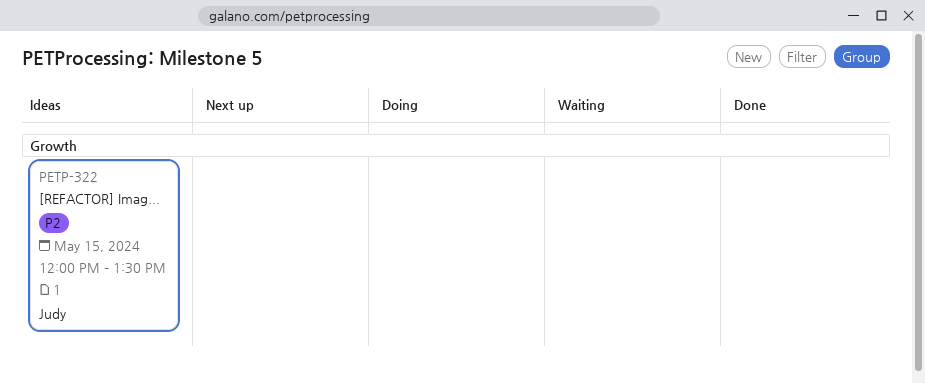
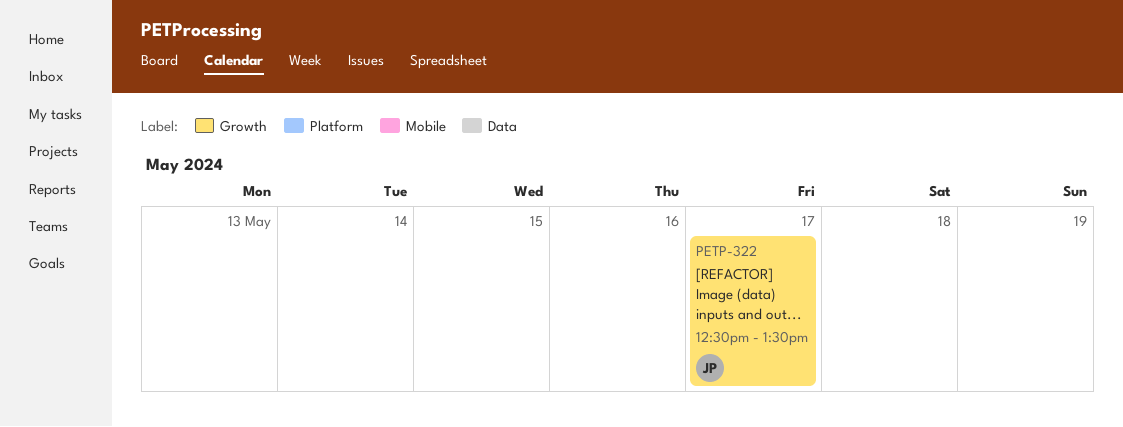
PETP-322, day: May 15 -> May 17
PETP-322, begins: 12:00 -> 12:30

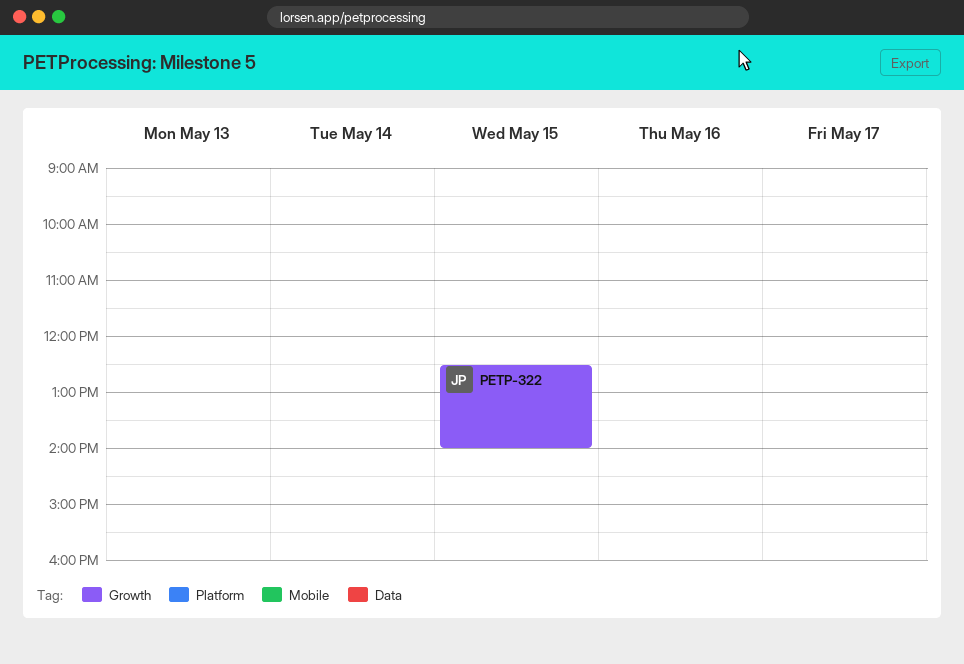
PETP-322, day: May 17 -> May 15
PETP-322, ends: 13:30 -> 14:00

